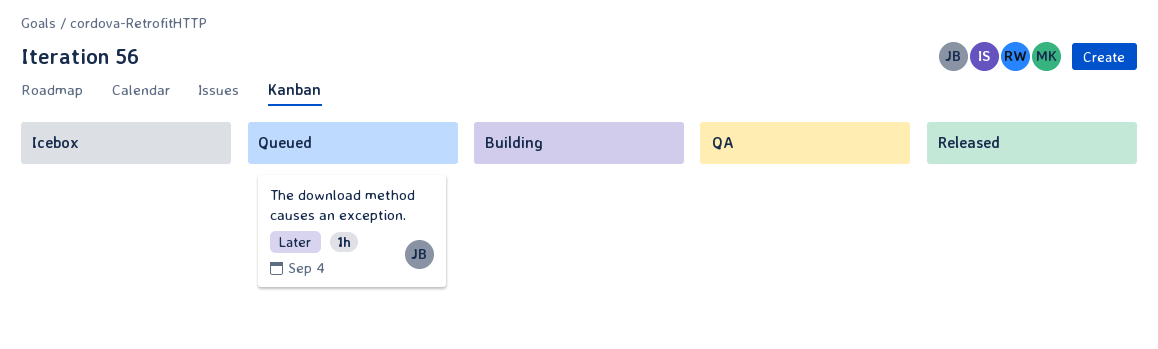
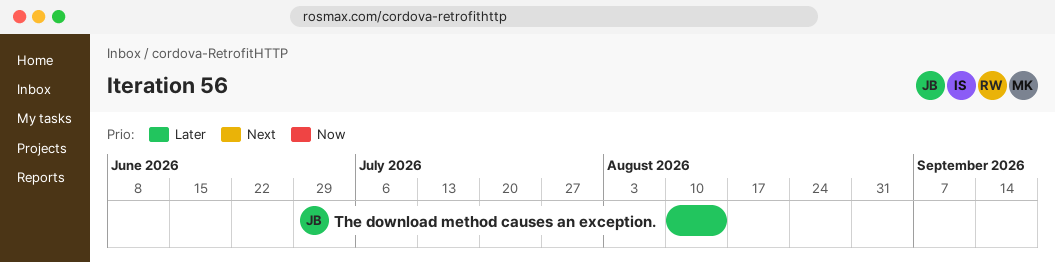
The download method causes an exception., due: Sep 4 -> Aug 14

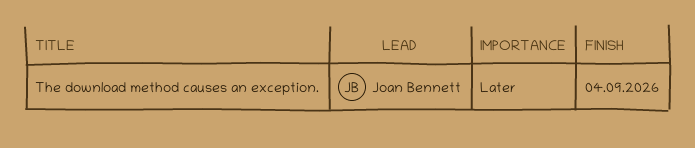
The download method causes an exception., due: Aug 14 -> Sep 4

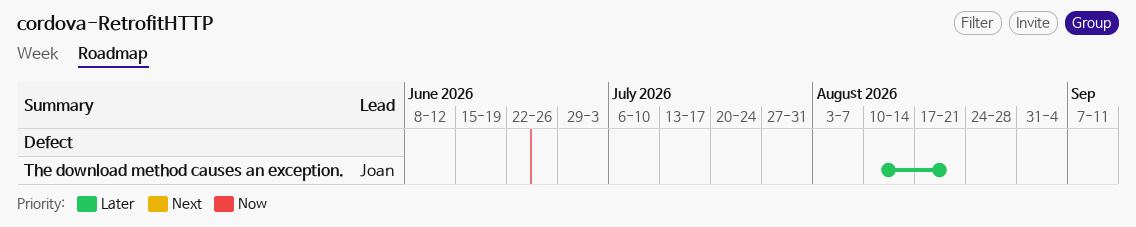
The download method causes an exception., due: Sep 4 -> Aug 21

